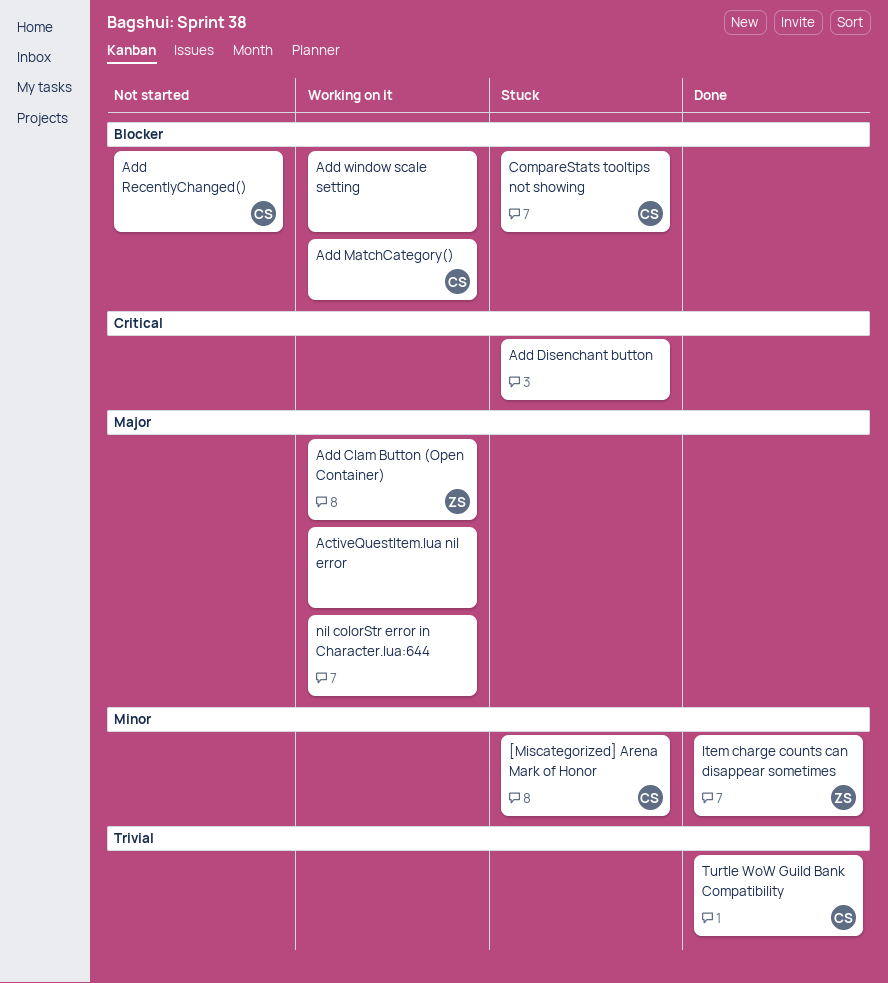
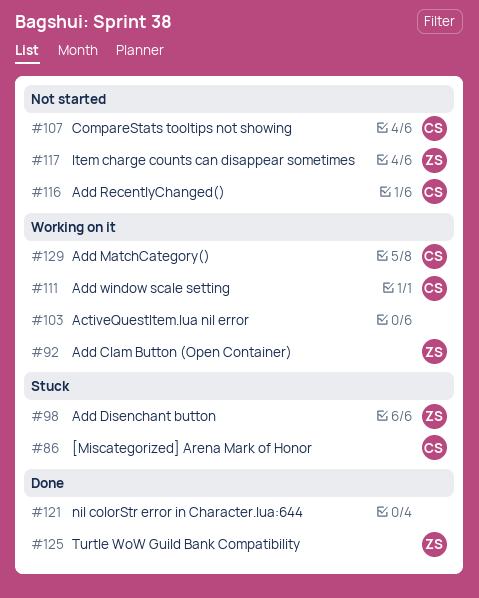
Add Disenchant button, owner: none -> ZS
Add window scale setting, owner: none -> CS
CompareStats tooltips not showing, status: Stuck -> Not started
Item charge counts can disappear sometimes, status: Done -> Not started
nil colorStr error in Character.lua:644, status: Working on it -> Done
Turtle WoW Guild Bank Compatibility, owner: CS -> ZS

